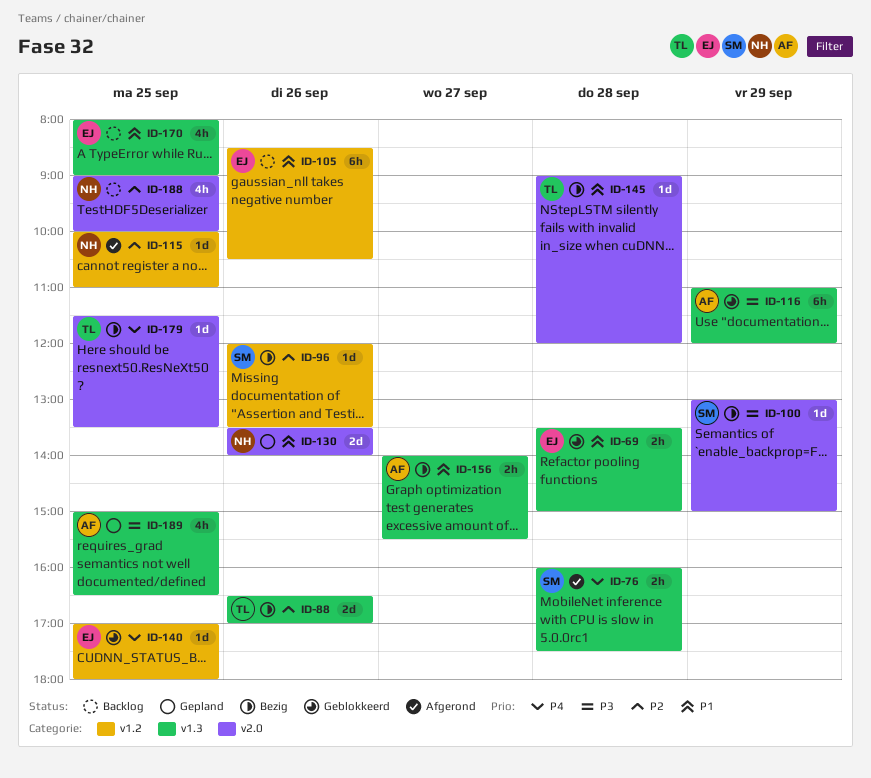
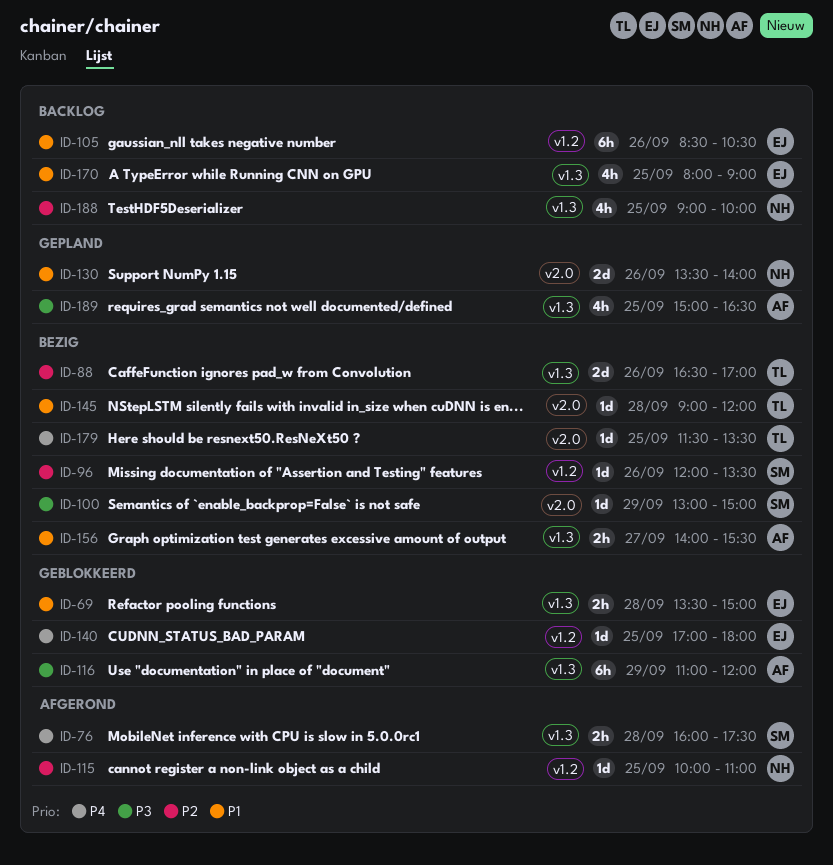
ID-188, label: v2.0 -> v1.3

